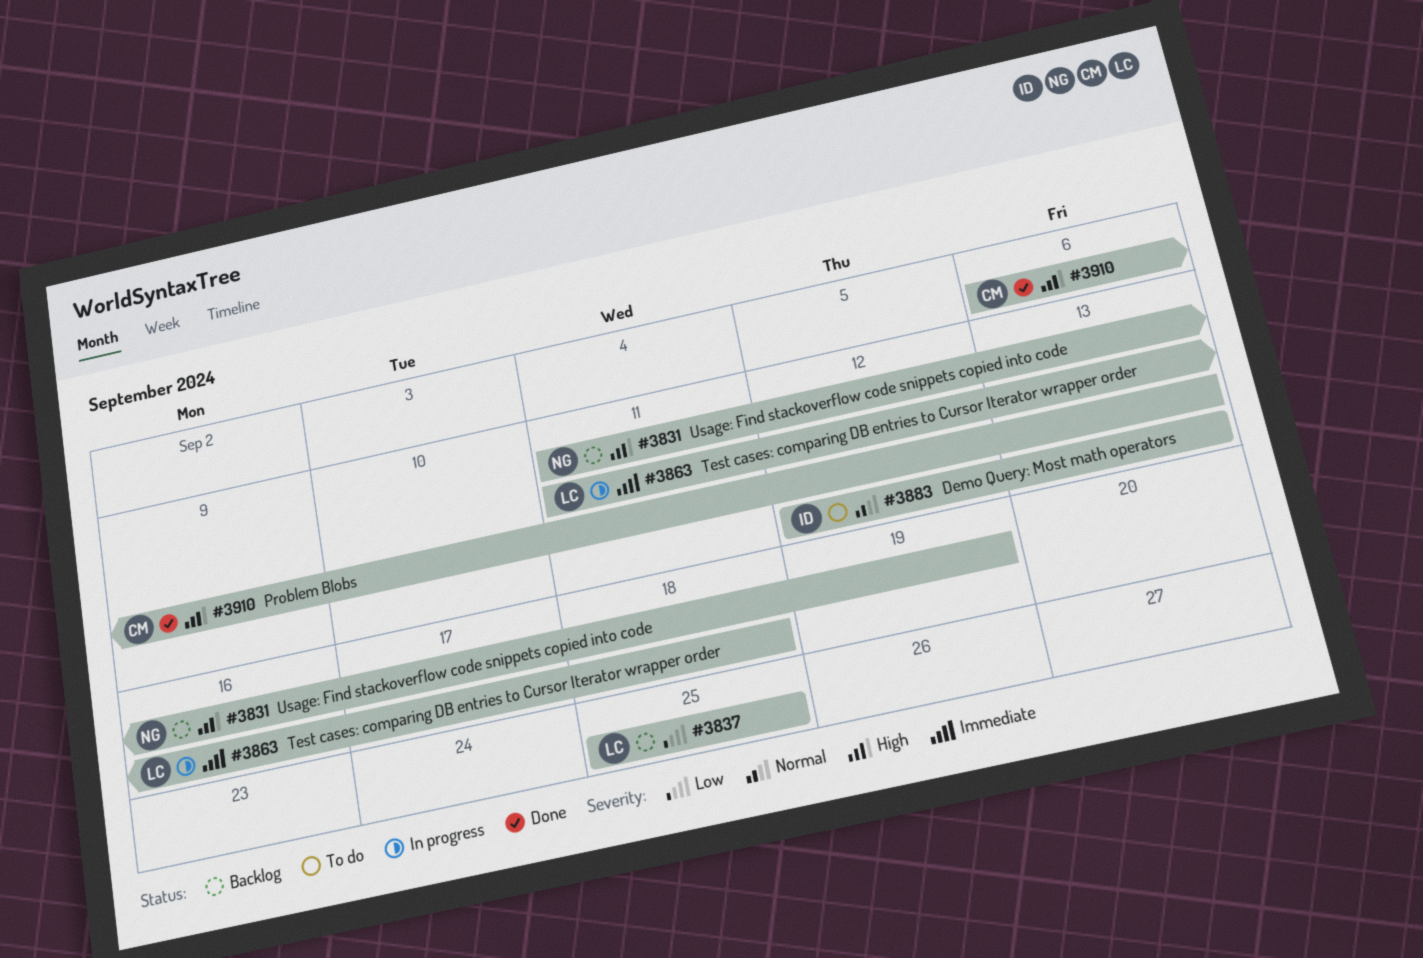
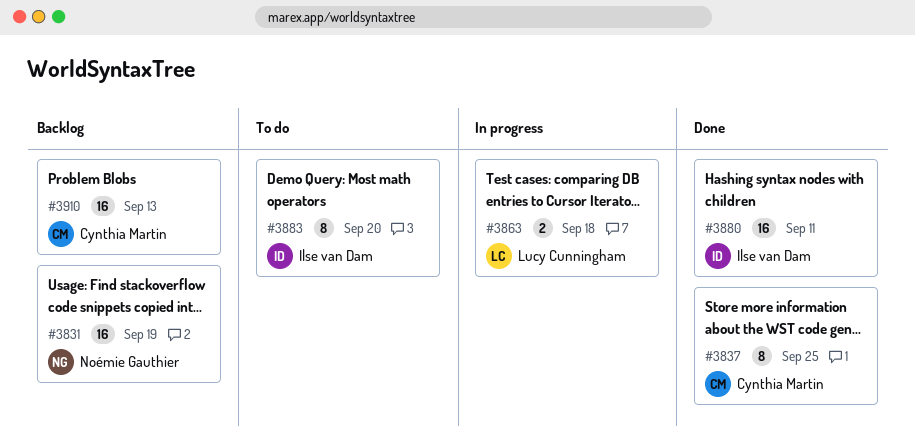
#3837, status: Backlog -> Done
#3837, owner: Lucy Cunningham -> Cynthia Martin
#3880: none -> present
#3883, due: Sep 13 -> Sep 20
#3910, status: Done -> Backlog

